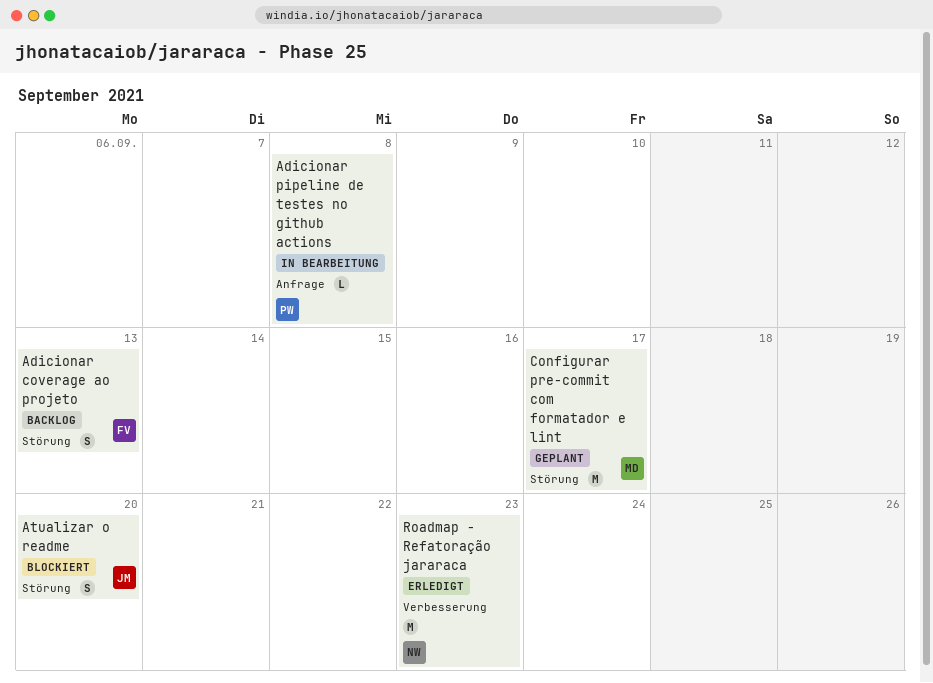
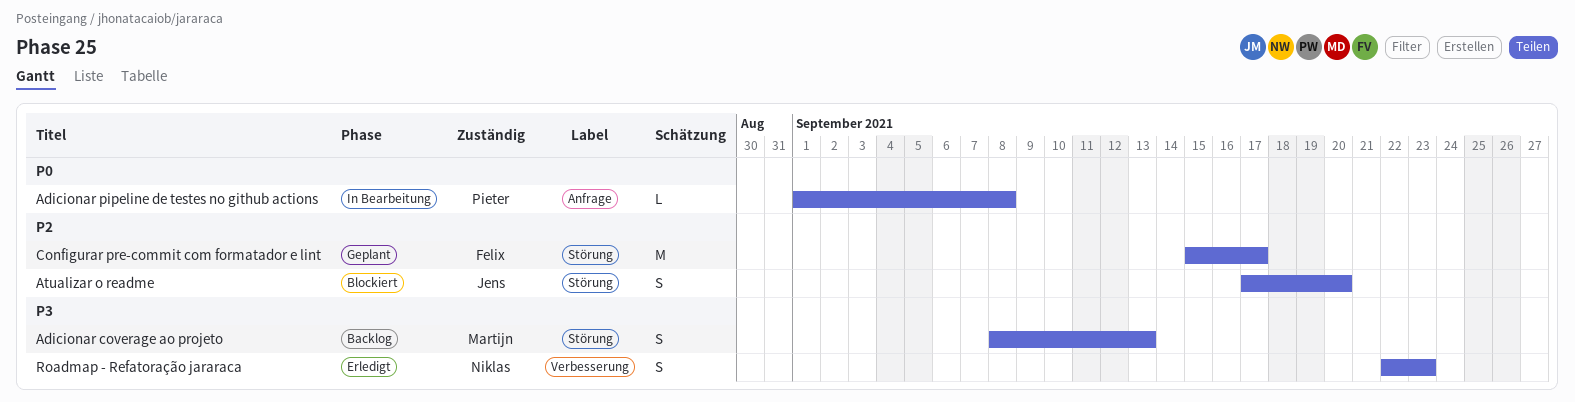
Adicionar coverage ao projeto, owner: Felix -> Martijn
Configurar pre-commit com formatador e lint, owner: Martijn -> Felix
Roadmap - Refatoração jararaca, estimate: M -> S

